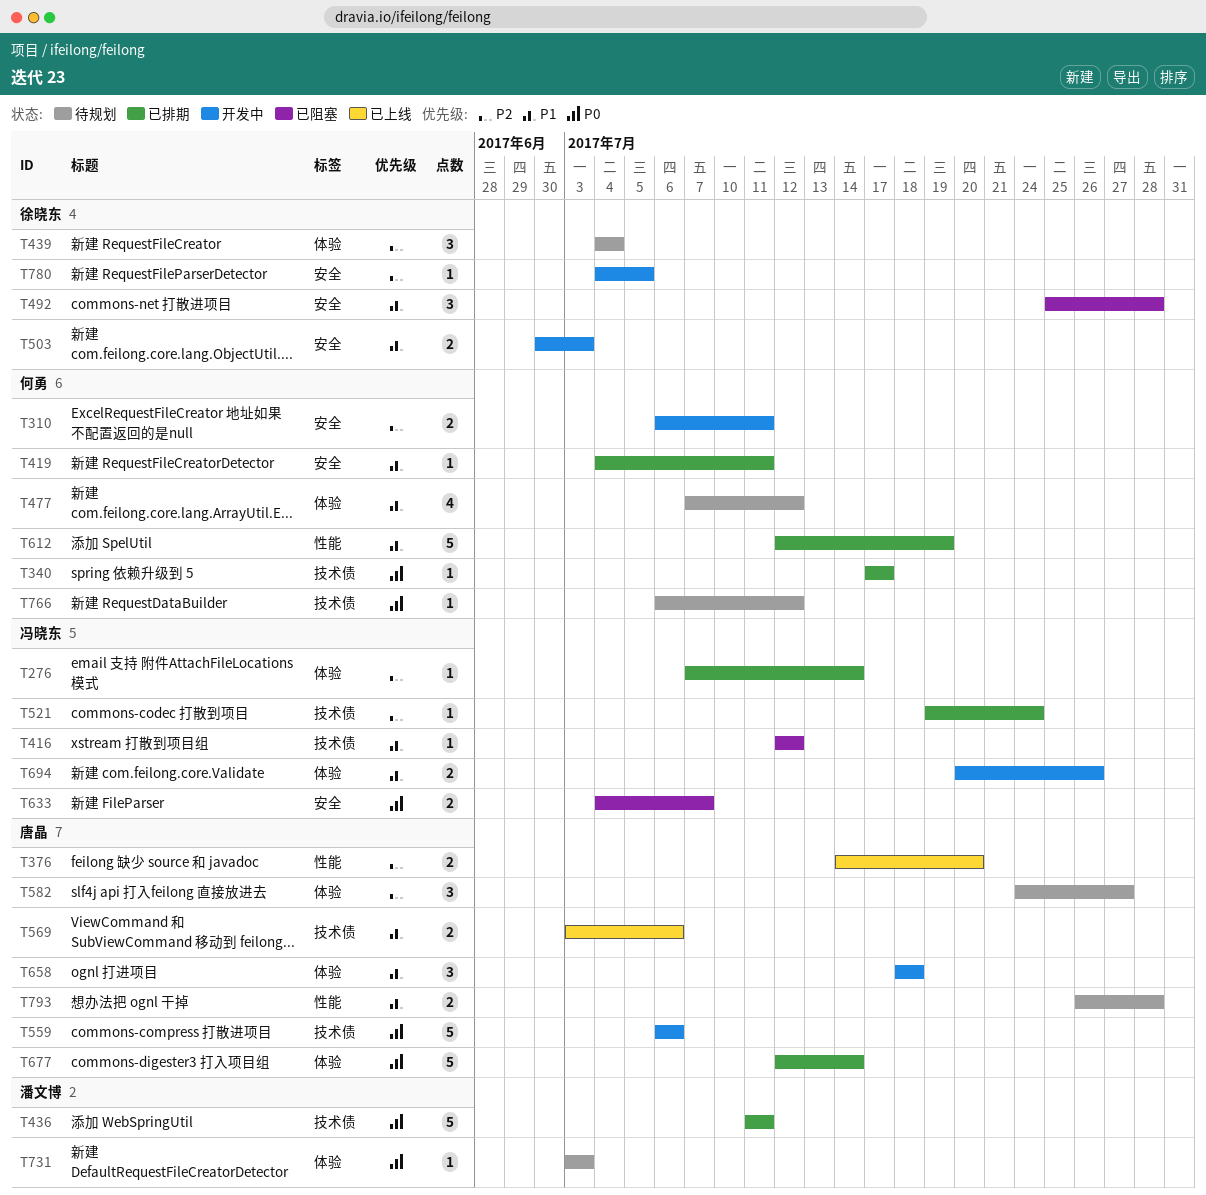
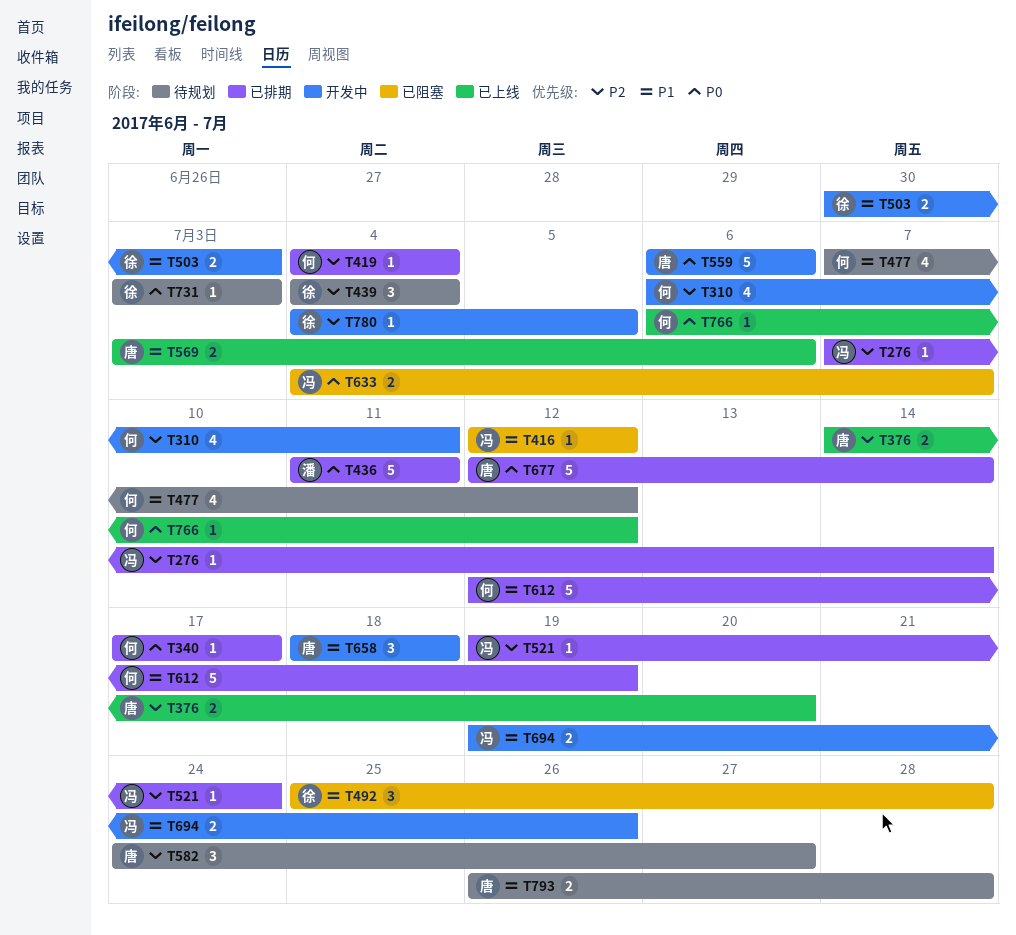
T310, estimate: 2 -> 4
T419, priority: P1 -> P2
T419, due: Jul 11 -> Jul 4
T694, start: Jul 20 -> Jul 19
T731, owner: 潘文博 -> 徐晓东
T766, status: 待规划 -> 已上线

